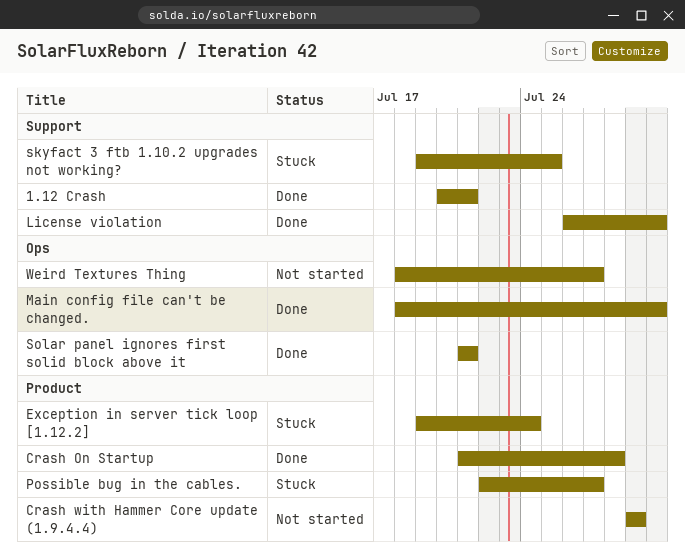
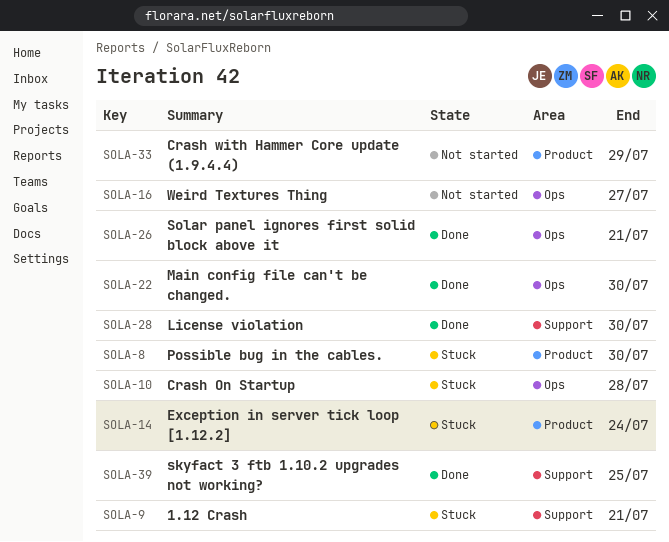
1.12 Crash, status: Done -> Stuck
Crash On Startup, status: Done -> Stuck
Crash On Startup, label: Product -> Ops
Possible bug in the cables., due: Jul 27 -> Jul 30
skyfact 3 ftb 1.10.2 upgrades not working?, status: Stuck -> Done

